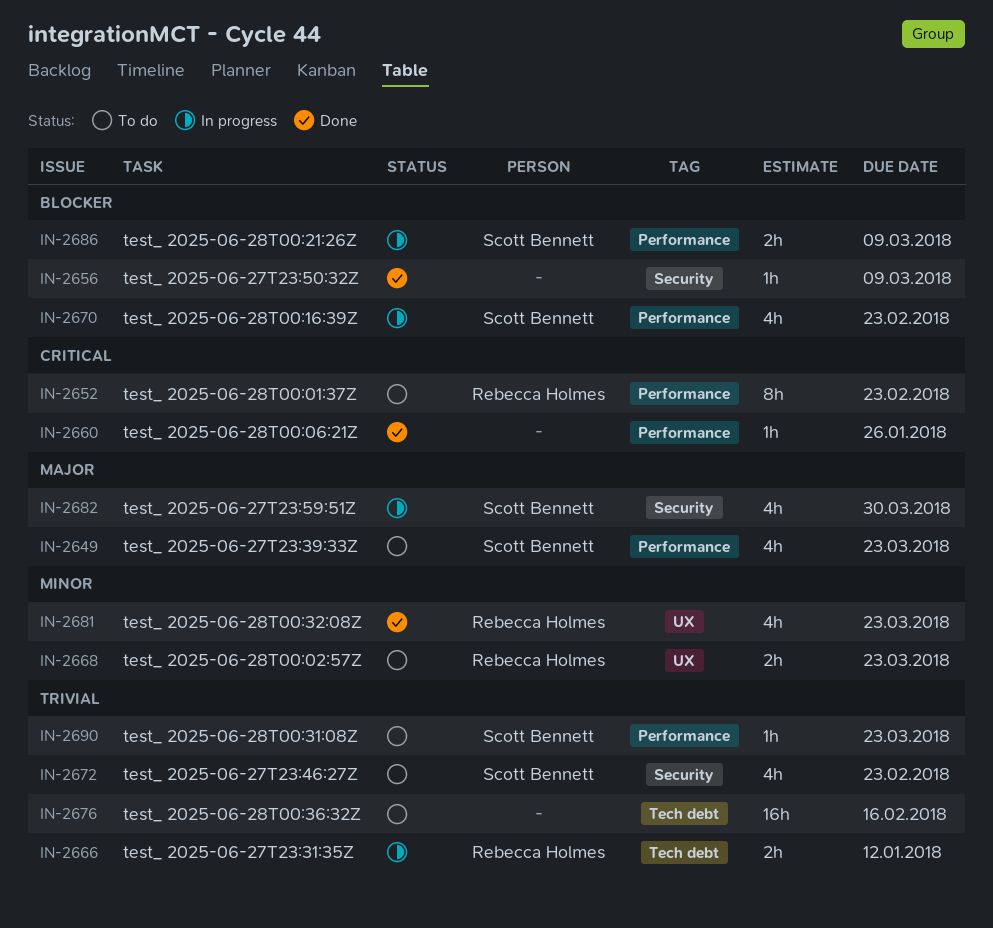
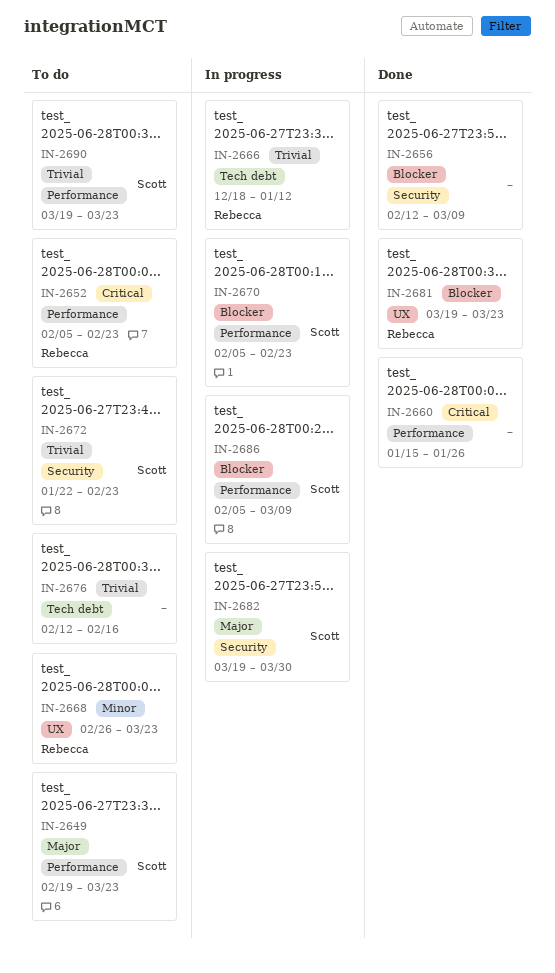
IN-2681, priority: Minor -> Blocker

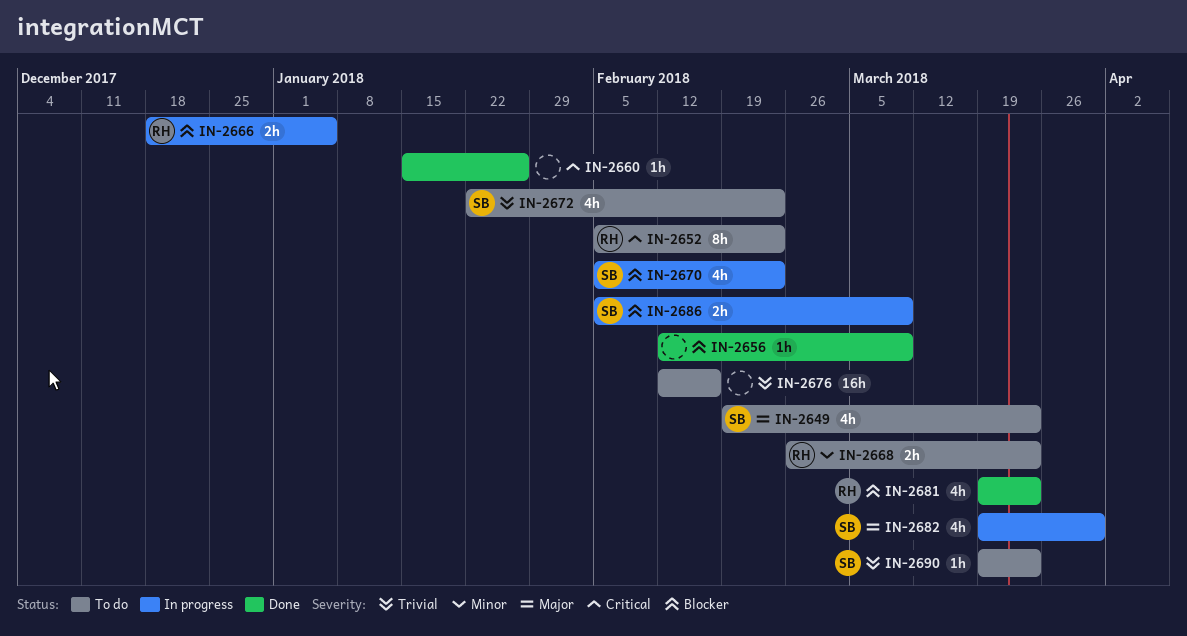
IN-2666, priority: Trivial -> Blocker
IN-2666, due: Jan 12 -> Jan 5

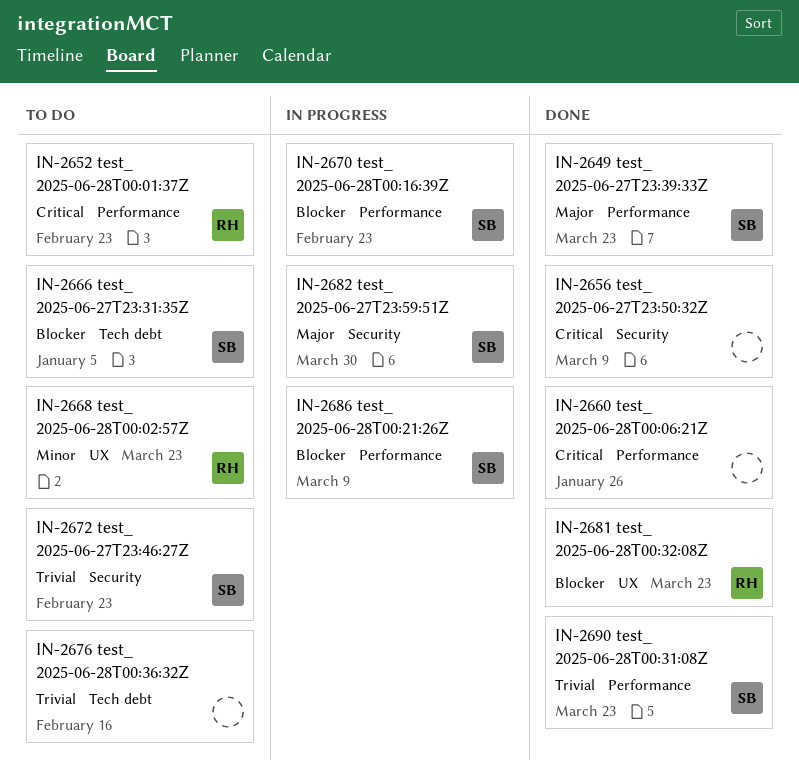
IN-2649, status: To do -> Done
IN-2656, priority: Blocker -> Critical
IN-2666, status: In progress -> To do
IN-2666, owner: RH -> SB
IN-2690, status: To do -> Done

